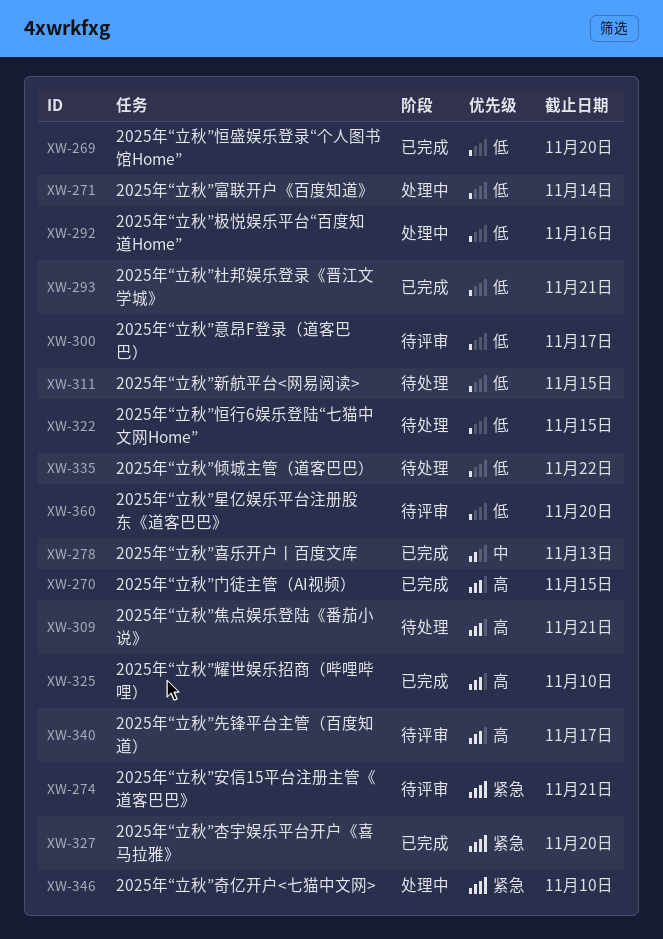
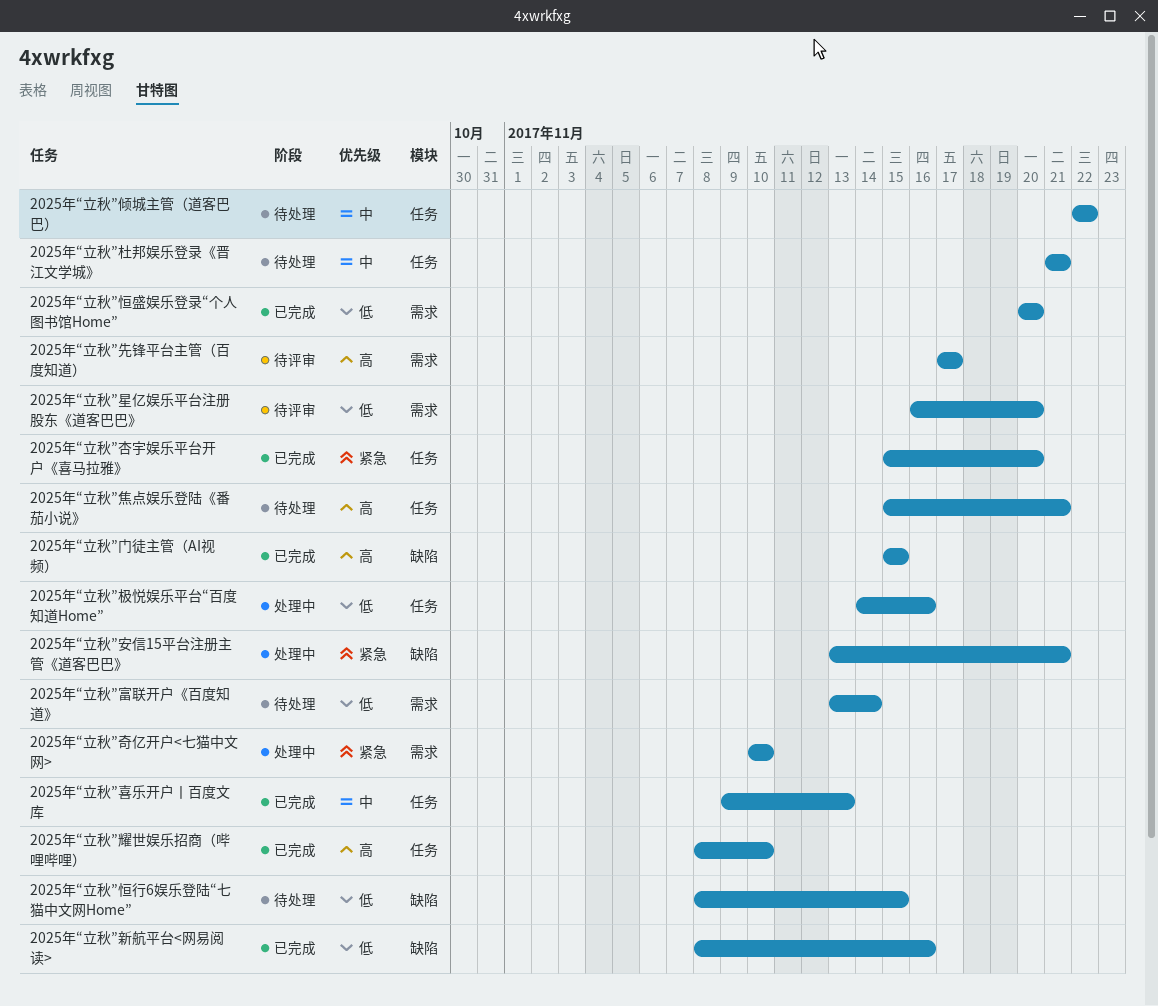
2025年“立秋”倾城主管（道客巴巴）, priority: 低 -> 中
2025年“立秋”安信15平台注册主管《道客巴巴》, status: 待评审 -> 处理中
2025年“立秋”富联开户《百度知道》, status: 处理中 -> 待处理
2025年“立秋”意昂F登录（道客巴巴）: present -> none
2025年“立秋”新航平台<网易阅读>, status: 待处理 -> 已完成
2025年“立秋”新航平台<网易阅读>, due: Nov 15 -> Nov 16
2025年“立秋”杜邦娱乐登录《晋江文学城》, status: 已完成 -> 待处理
2025年“立秋”杜邦娱乐登录《晋江文学城》, priority: 低 -> 中

